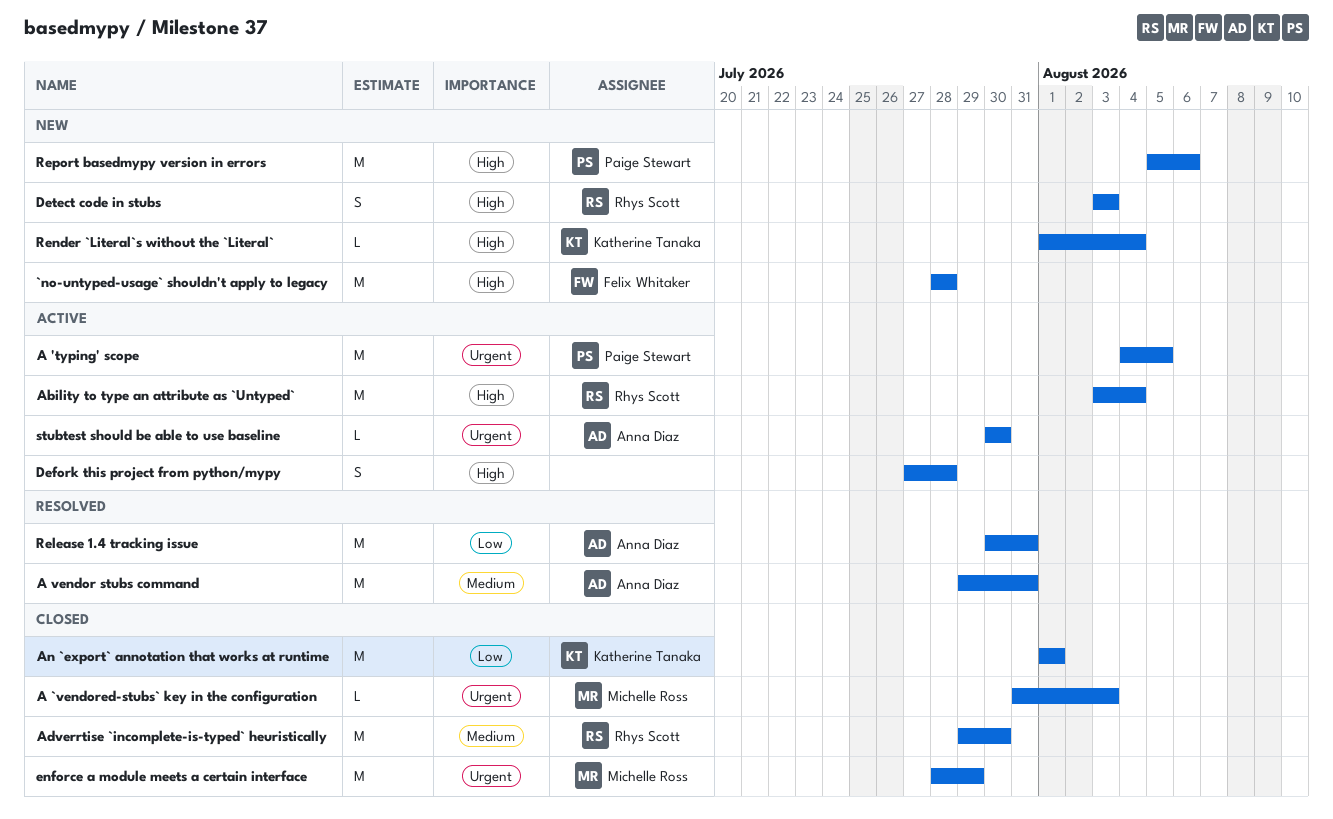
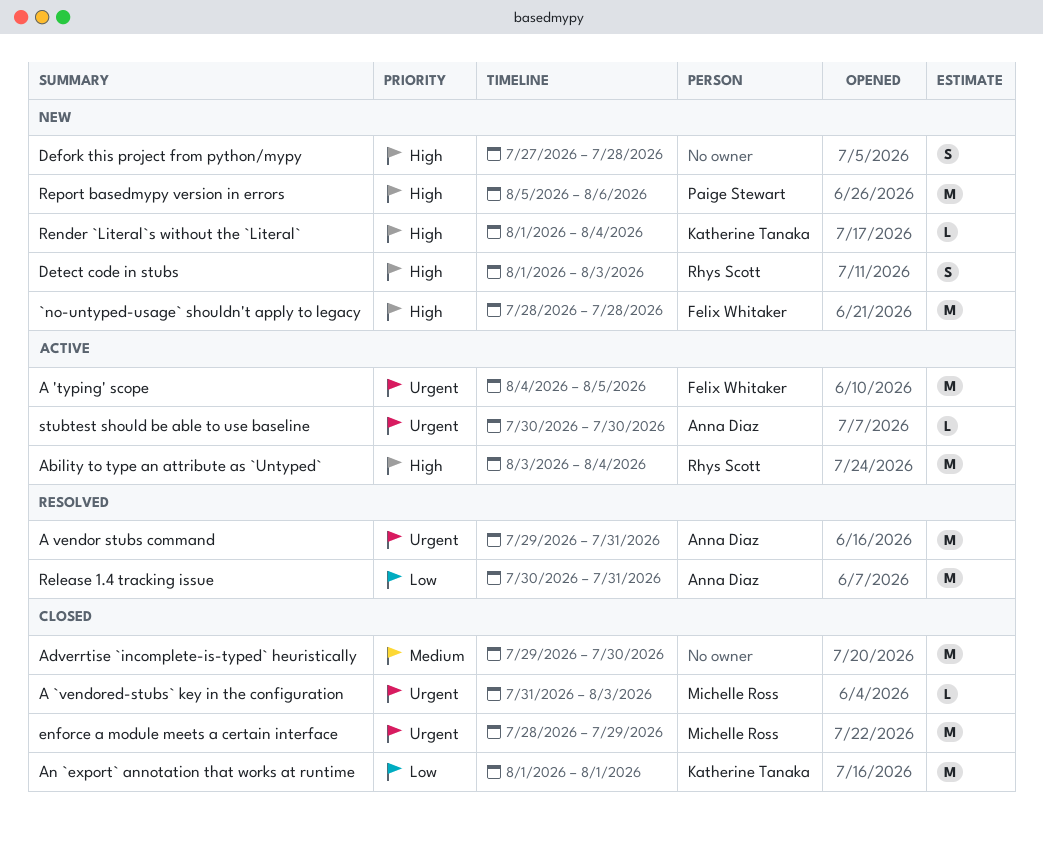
A 'typing' scope, owner: Paige Stewart -> Felix Whitaker
A vendor stubs command, priority: Medium -> Urgent
Adverrtise `incomplete-is-typed` heuristically, owner: Rhys Scott -> none
Defork this project from python/mypy, status: Active -> New
Detect code in stubs, start: Aug 3 -> Aug 1

